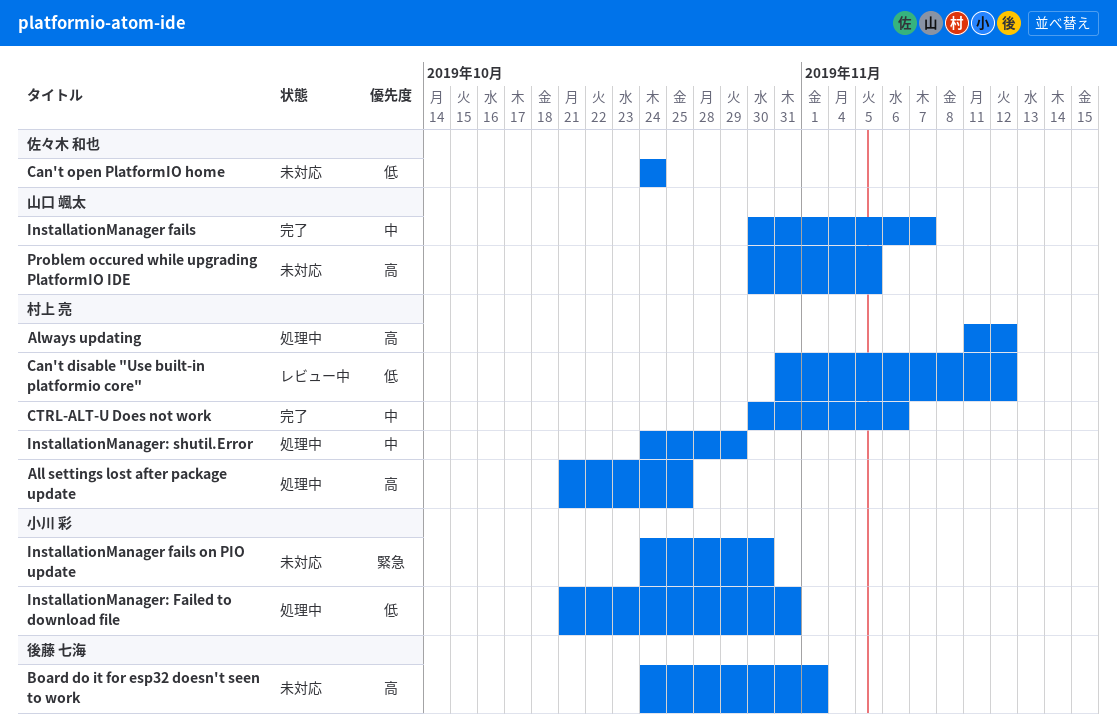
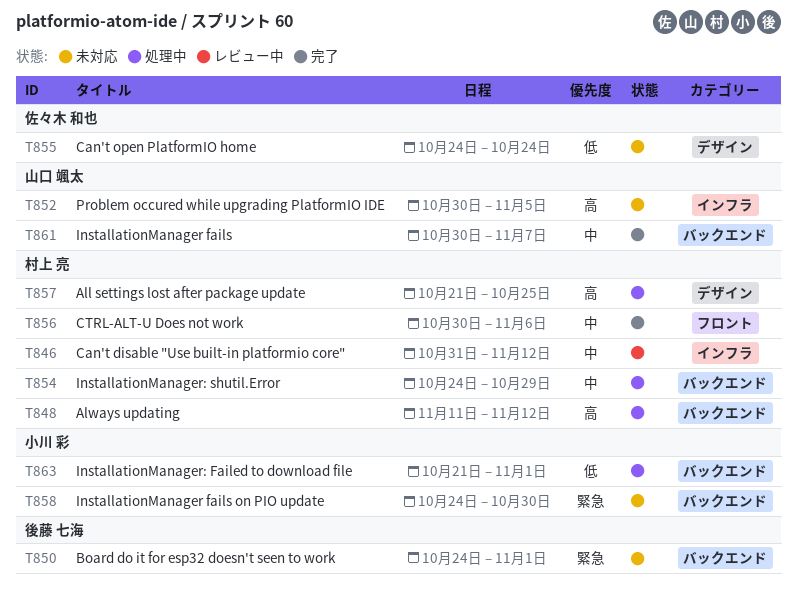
Board do it for esp32 doesn't seen to work, priority: 高 -> 緊急
Can't disable "Use built-in platformio core", priority: 低 -> 中
InstallationManager: Failed to download file, due: Oct 31 -> Nov 1

